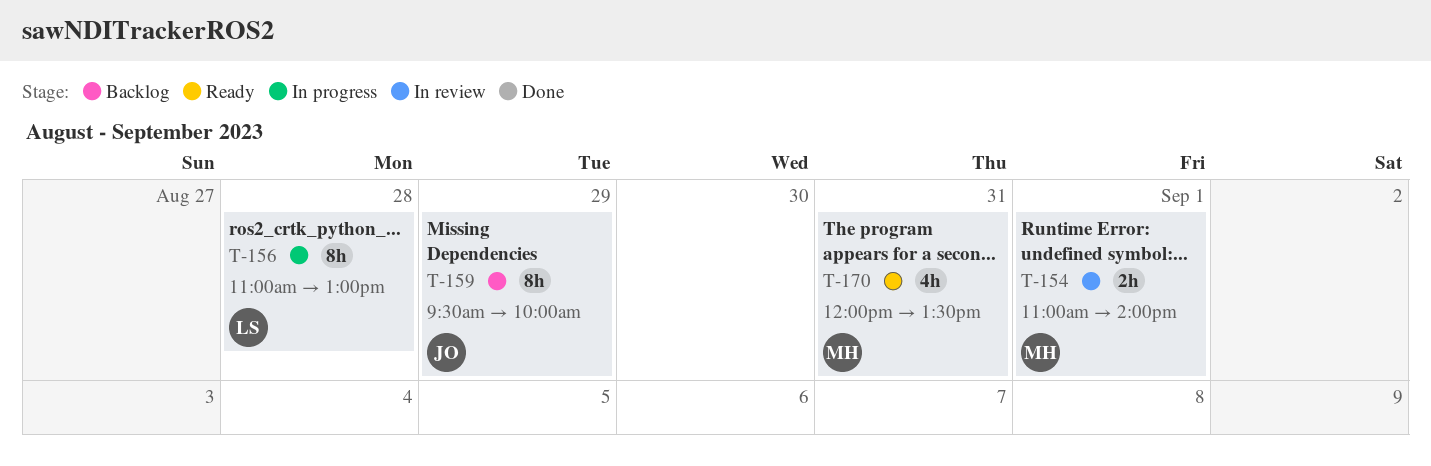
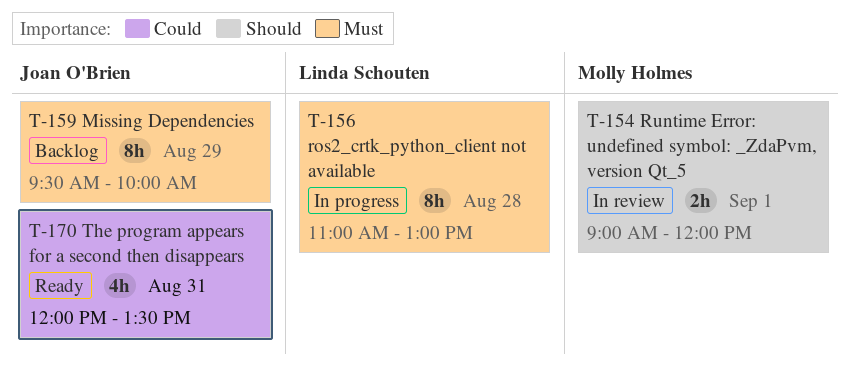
T-154, begins: 11:00 -> 09:00
T-154, ends: 14:00 -> 12:00
T-170, owner: Molly Holmes -> Joan O'Brien

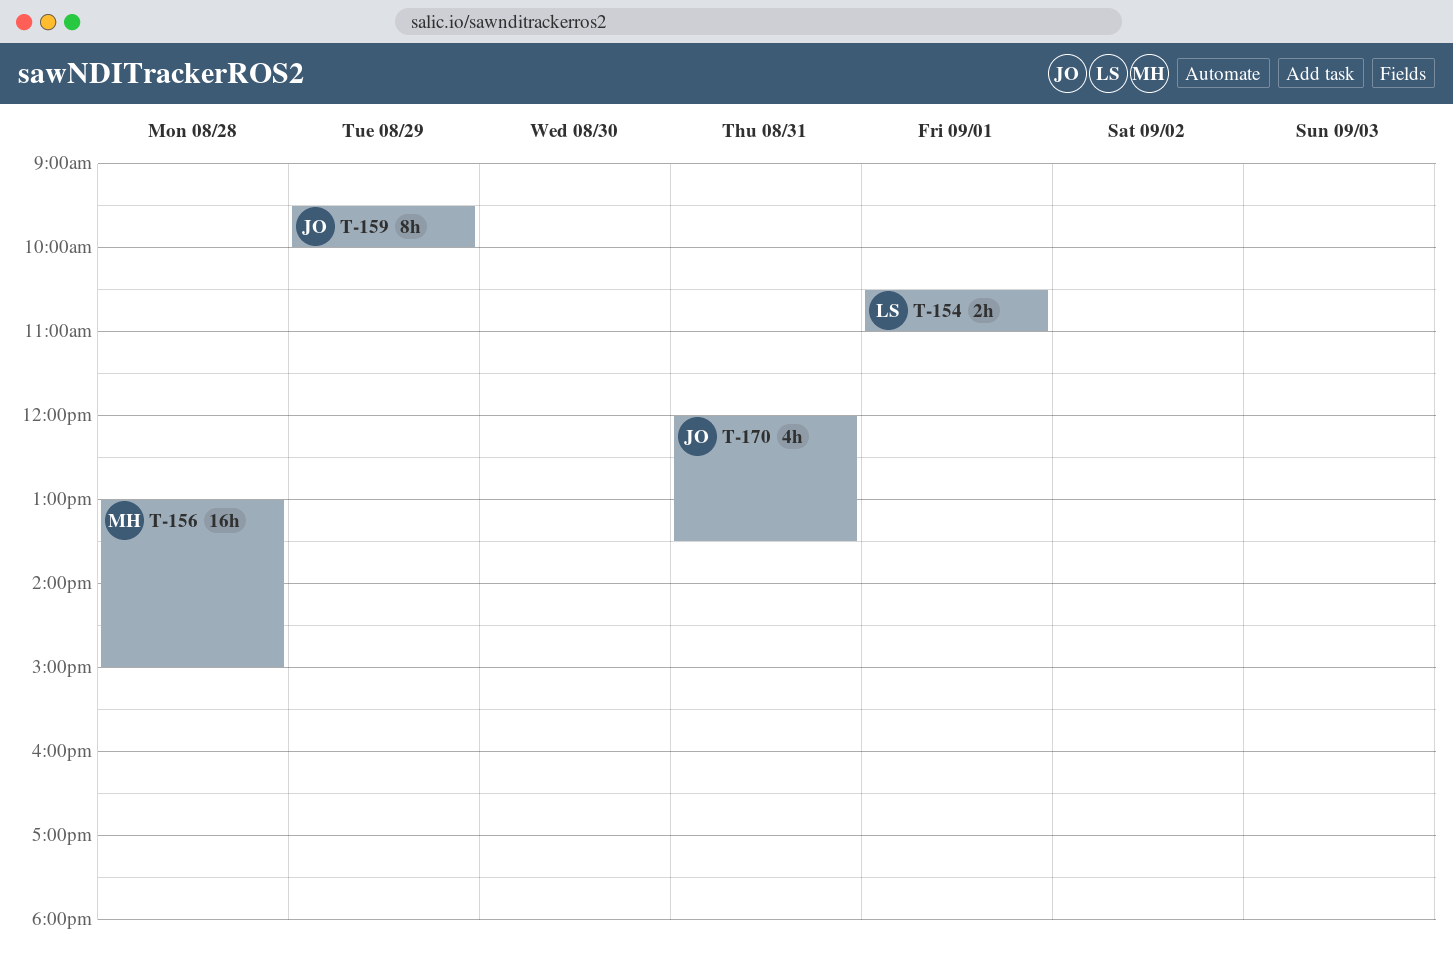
T-154, owner: Molly Holmes -> Linda Schouten
T-154, begins: 09:00 -> 10:30
T-154, ends: 12:00 -> 11:00
T-156, owner: Linda Schouten -> Molly Holmes
T-156, estimate: 8h -> 16h
T-156, begins: 11:00 -> 13:00
T-156, ends: 13:00 -> 15:00

